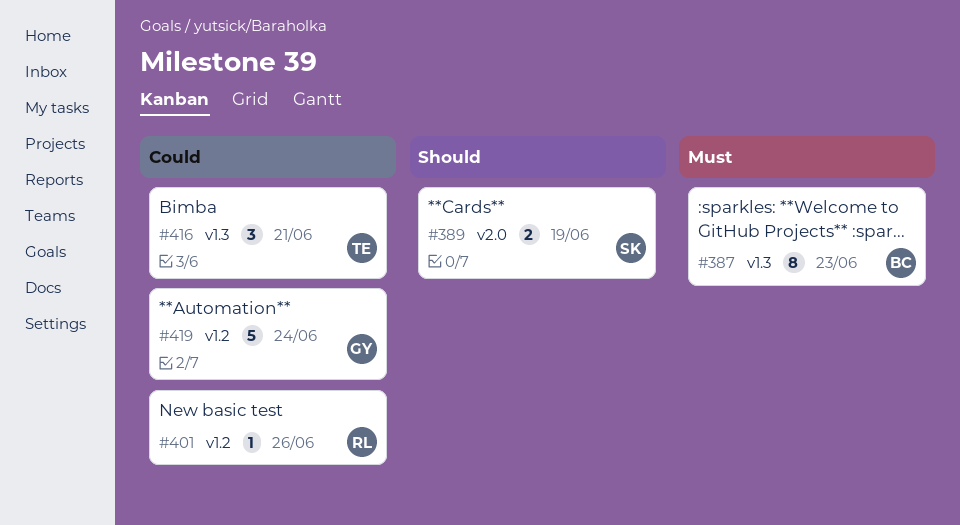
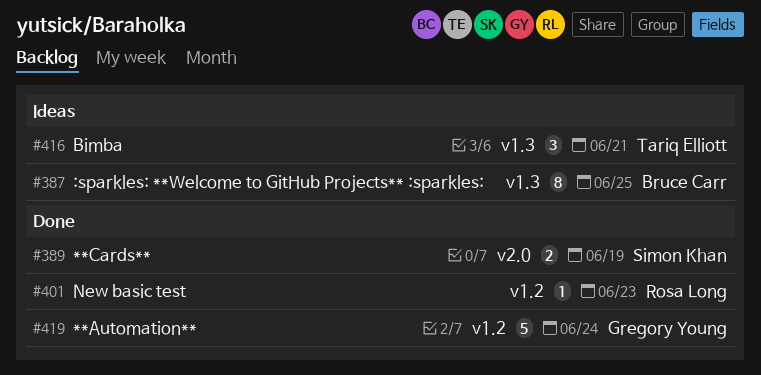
#387, due: Jun 23 -> Jun 25
#401, due: Jun 26 -> Jun 23

